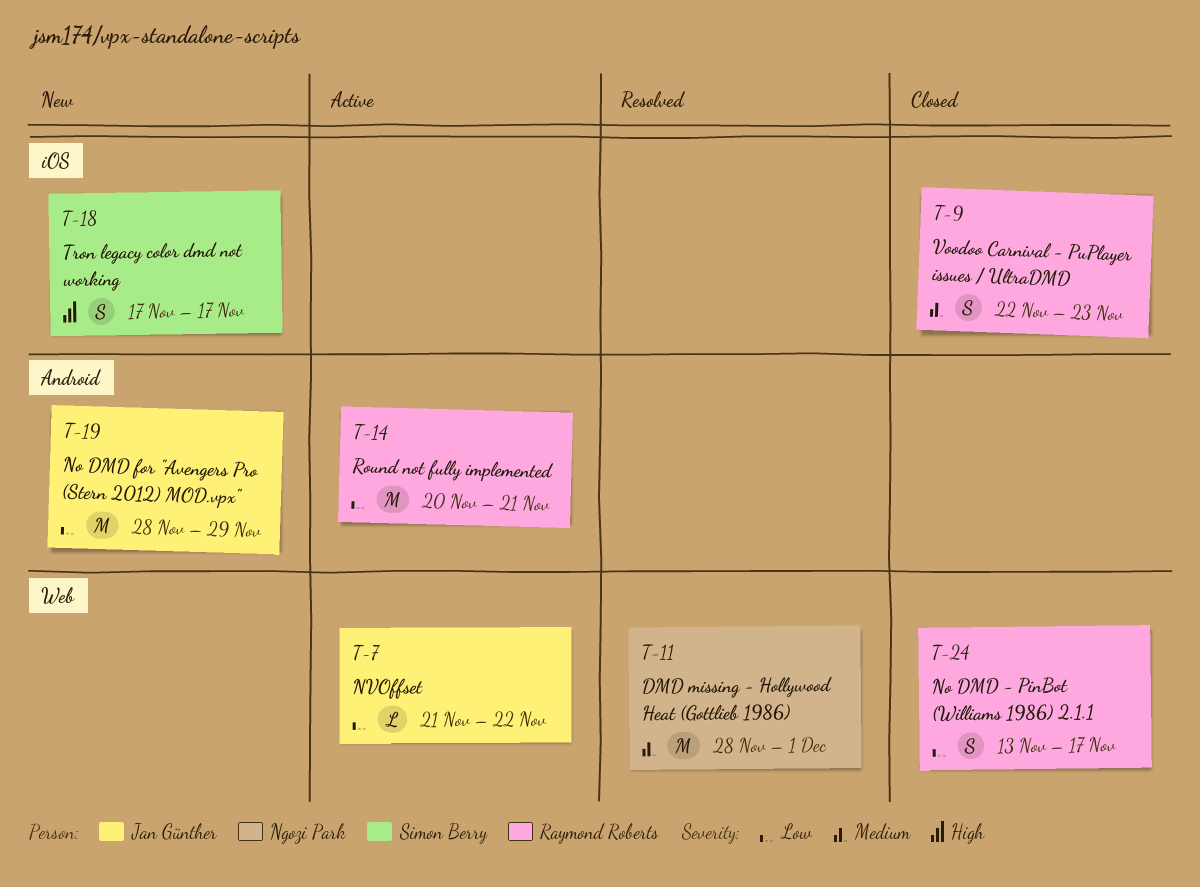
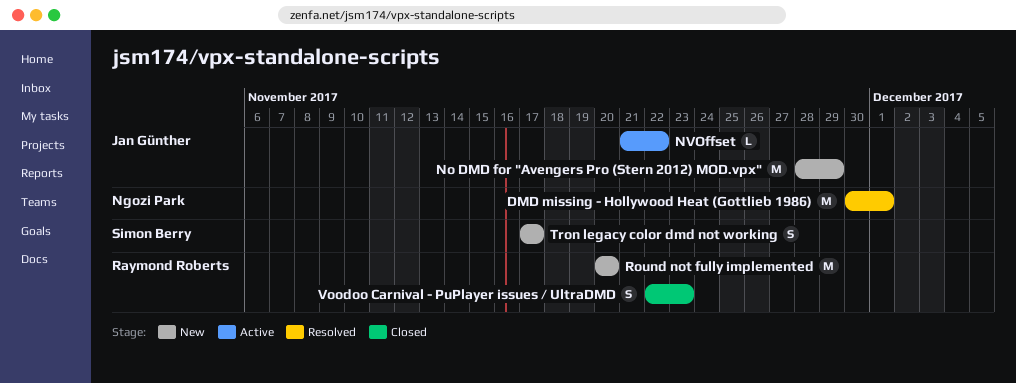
DMD missing - Hollywood Heat (Gottlieb 1986), start: Nov 28 -> Nov 30
No DMD - PinBot (Williams 1986) 2.1.1: present -> none
Round not fully implemented, status: Active -> New
Round not fully implemented, due: Nov 21 -> Nov 20

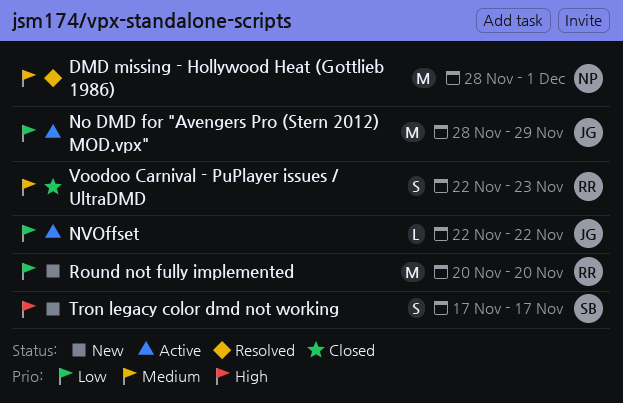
DMD missing - Hollywood Heat (Gottlieb 1986), start: Nov 30 -> Nov 28
No DMD for "Avengers Pro (Stern 2012) MOD.vpx", status: New -> Active
NVOffset, start: Nov 21 -> Nov 22

